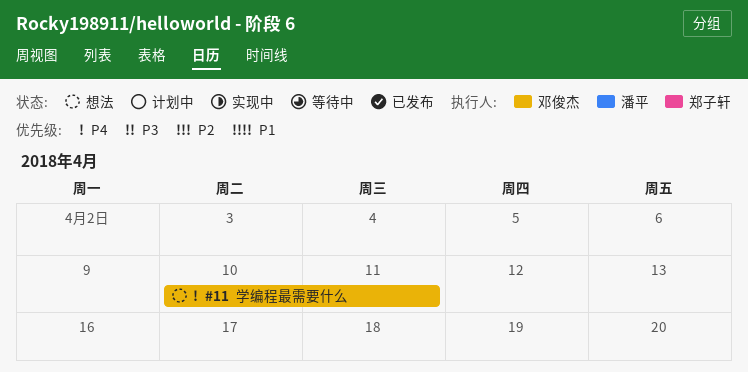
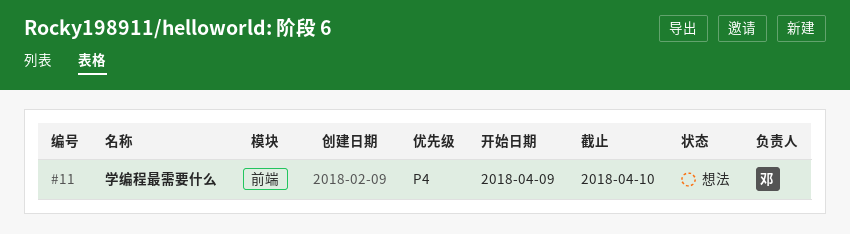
#11, start: Apr 10 -> Apr 9
#11, due: Apr 11 -> Apr 10

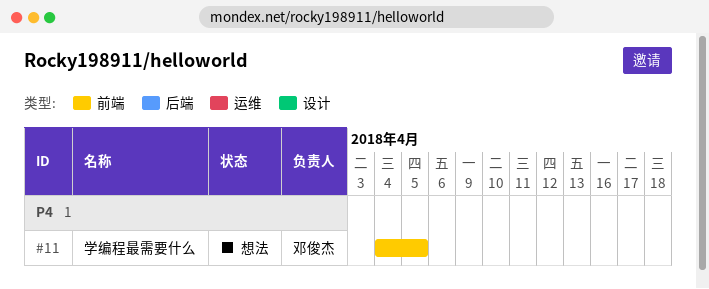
#11, start: Apr 9 -> Apr 4
#11, due: Apr 10 -> Apr 5

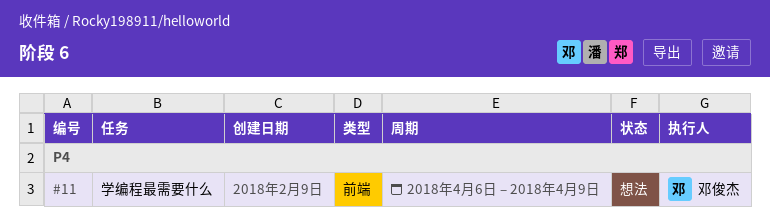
#11, start: Apr 4 -> Apr 6
#11, due: Apr 5 -> Apr 9

